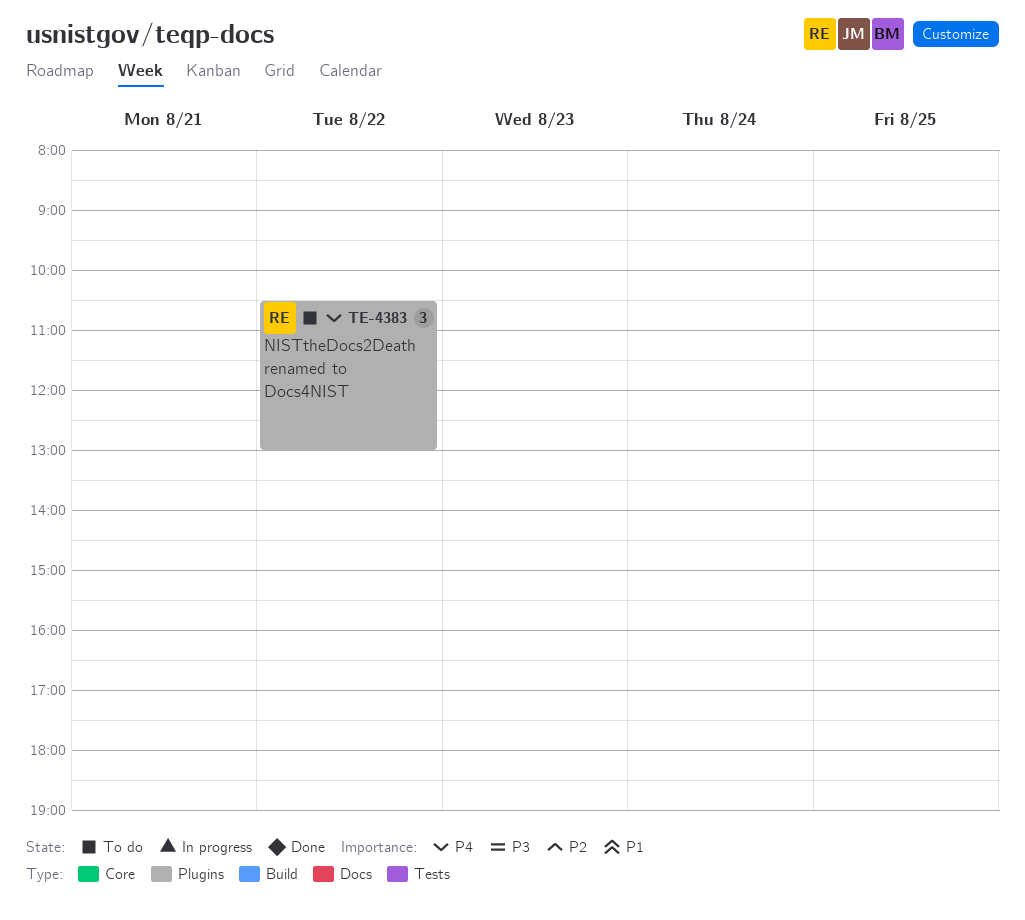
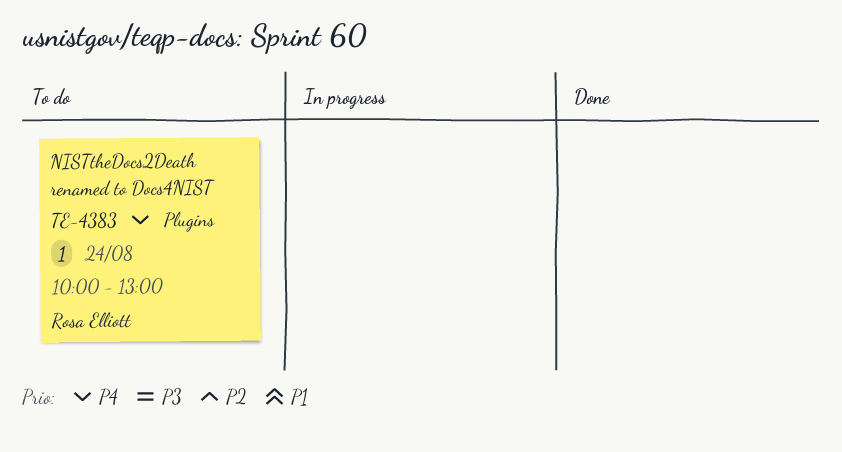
TE-4383, estimate: 3 -> 1
TE-4383, day: Aug 22 -> Aug 24
TE-4383, begins: 10:30 -> 10:00

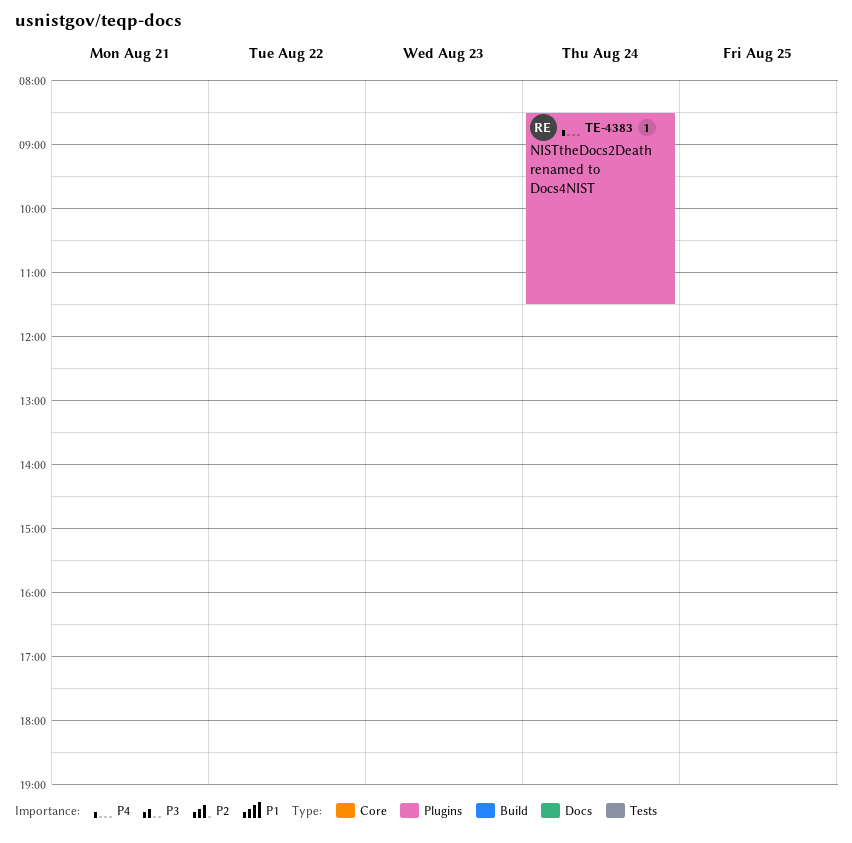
TE-4383, begins: 10:00 -> 08:30
TE-4383, ends: 13:00 -> 11:30

